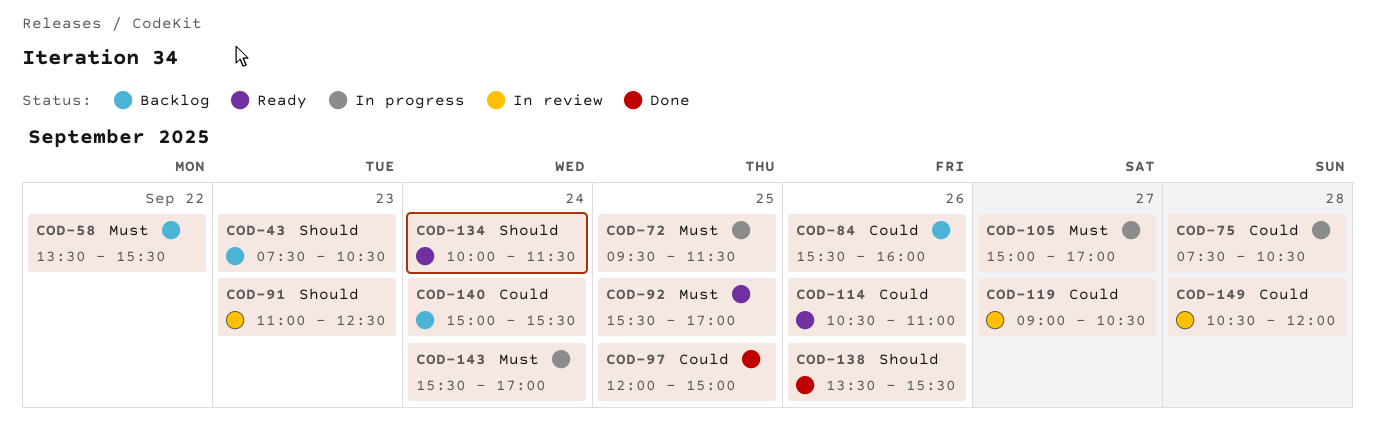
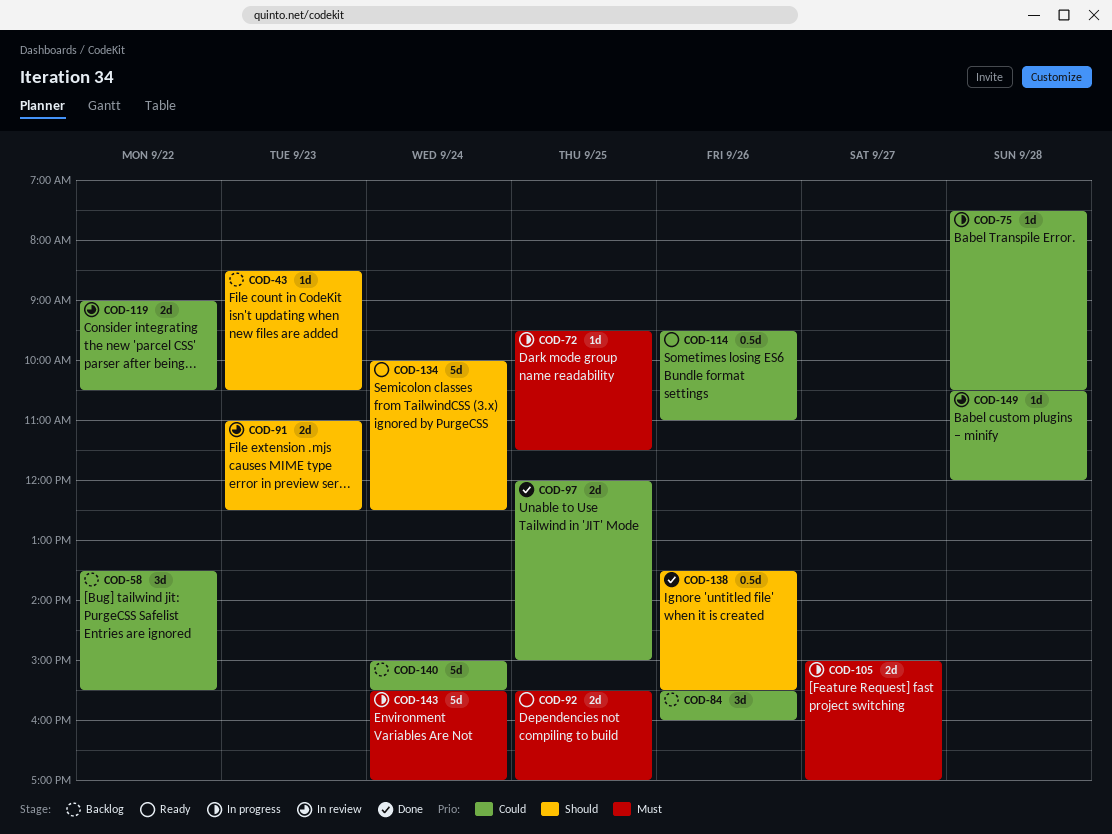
COD-43, begins: 07:30 -> 08:30
COD-58, priority: Must -> Could
COD-114, begins: 10:30 -> 09:30
COD-119, day: Sep 27 -> Sep 22
COD-134, ends: 11:30 -> 12:30

